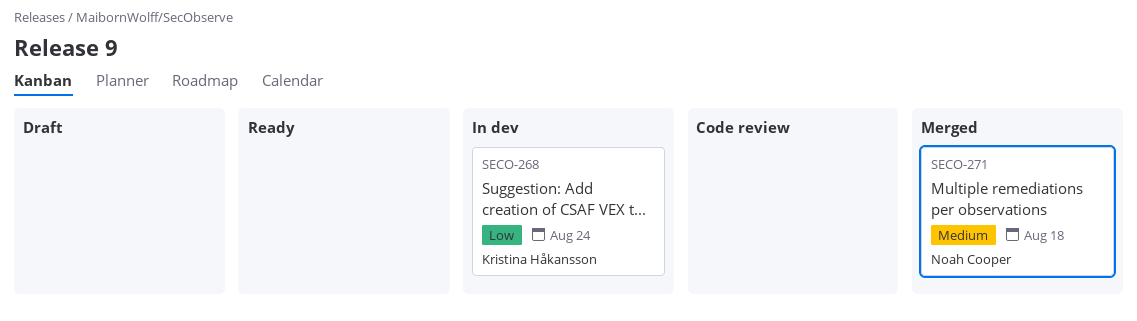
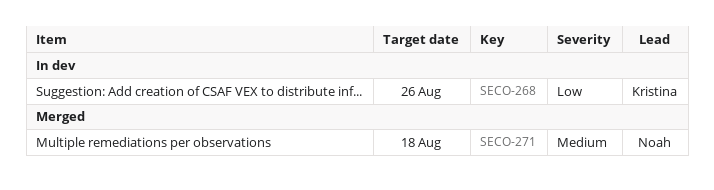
SECO-268, due: Aug 24 -> Aug 26

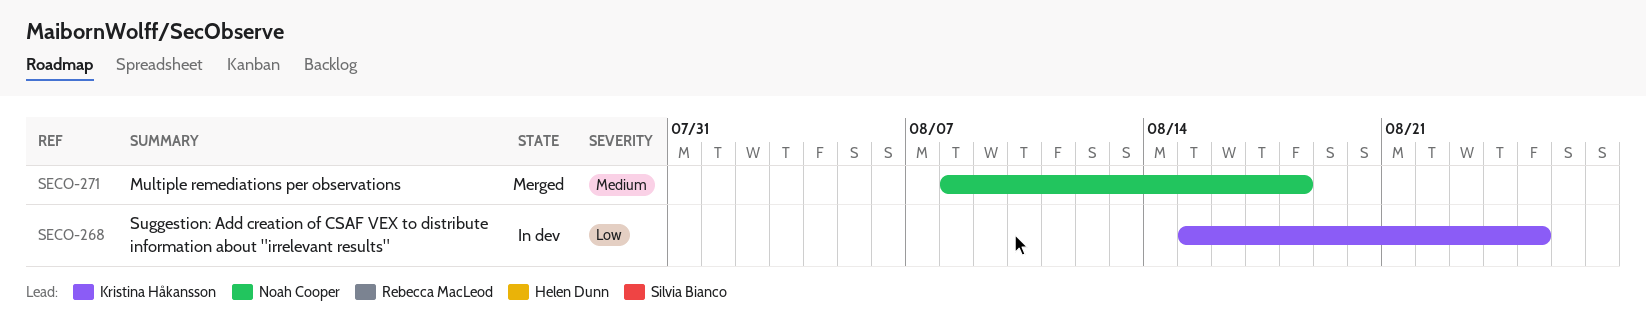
SECO-268, due: Aug 26 -> Aug 25

